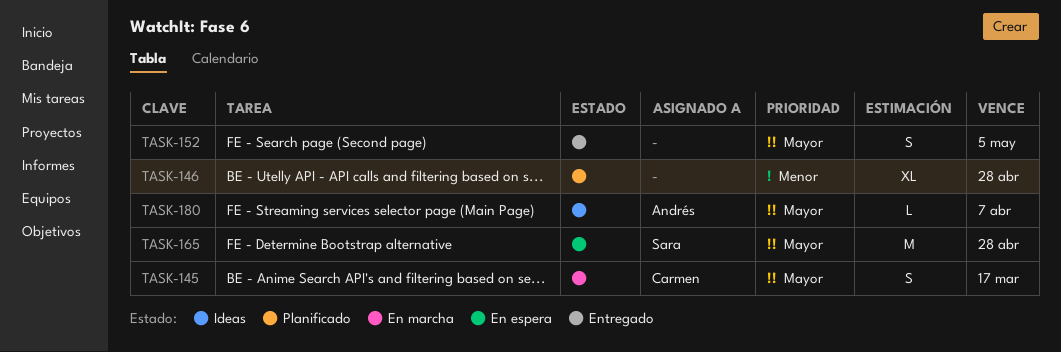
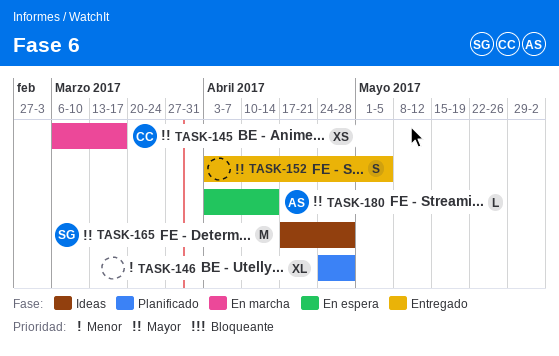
TASK-145, estimate: S -> XS
TASK-165, status: En espera -> Ideas
TASK-180, status: Ideas -> En espera
TASK-180, due: Apr 7 -> Apr 14

